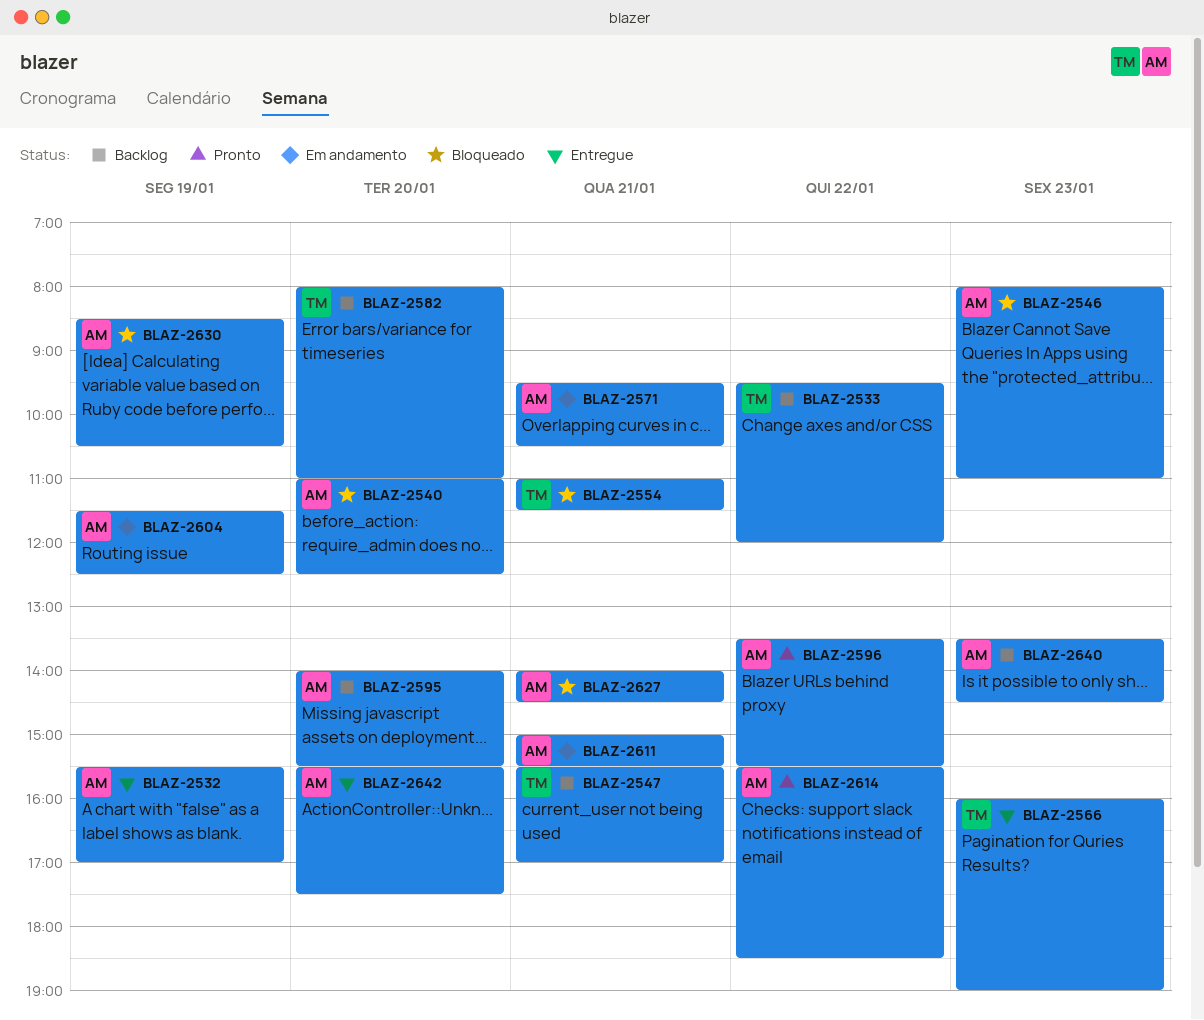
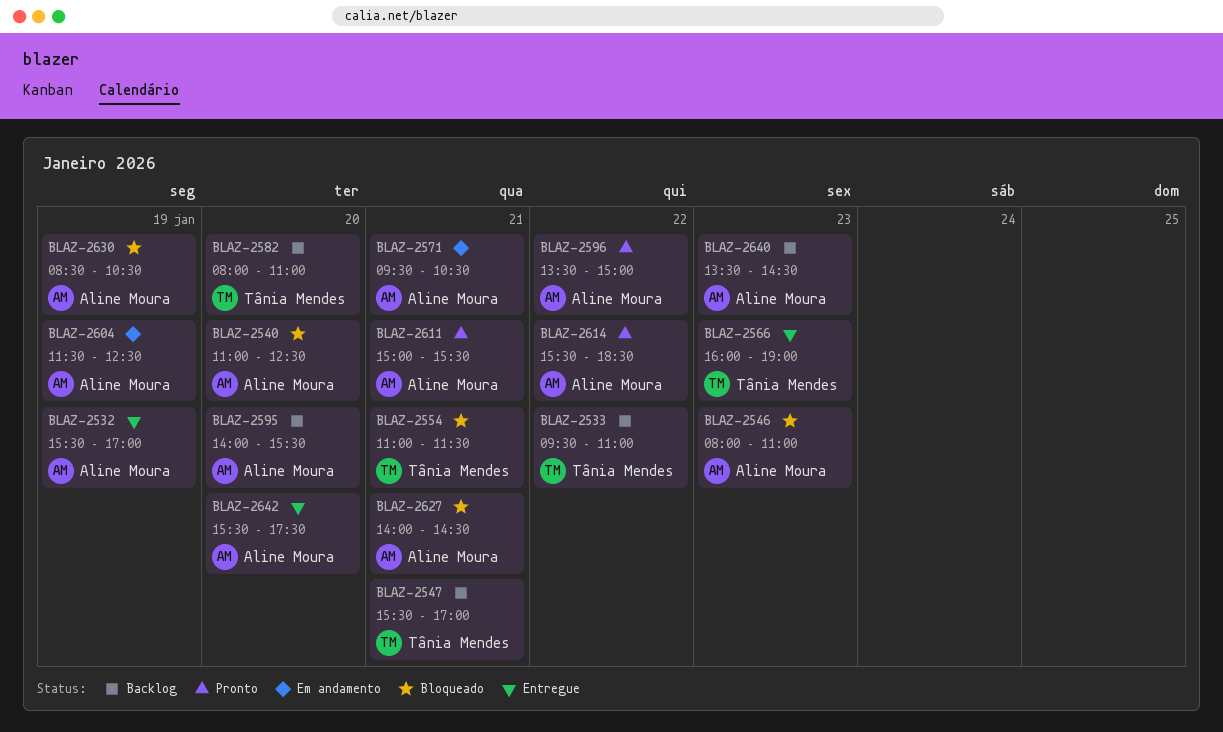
BLAZ-2533, ends: 12:00 -> 11:00
BLAZ-2596, ends: 15:30 -> 15:00
BLAZ-2611, status: Em andamento -> Pronto

